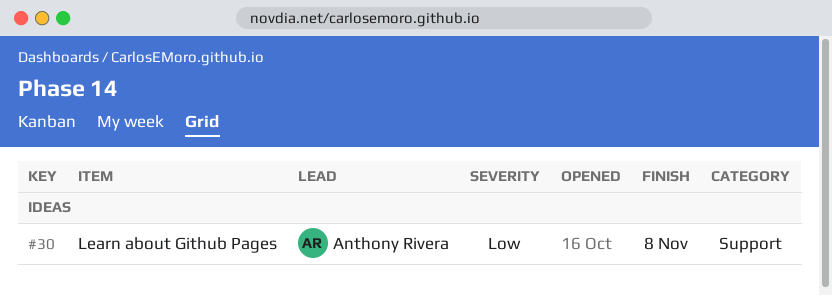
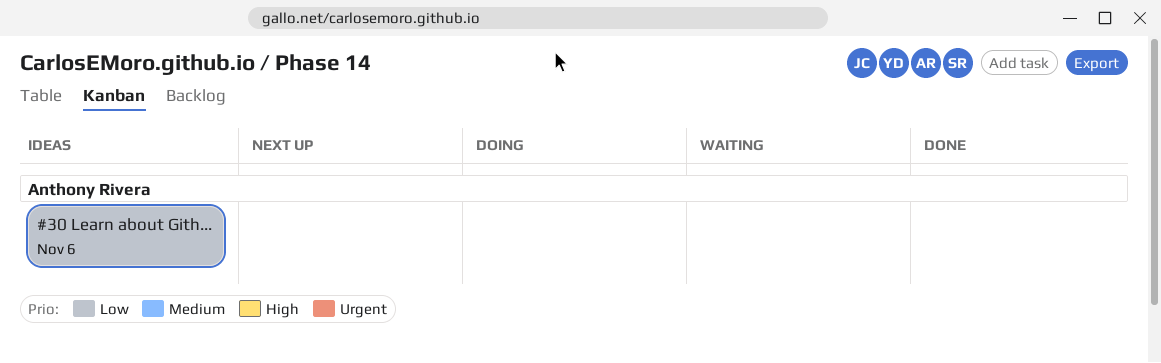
#30, due: Nov 8 -> Nov 6

